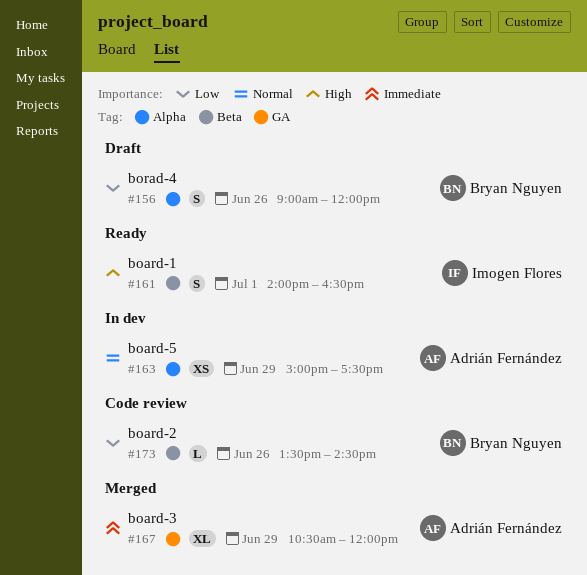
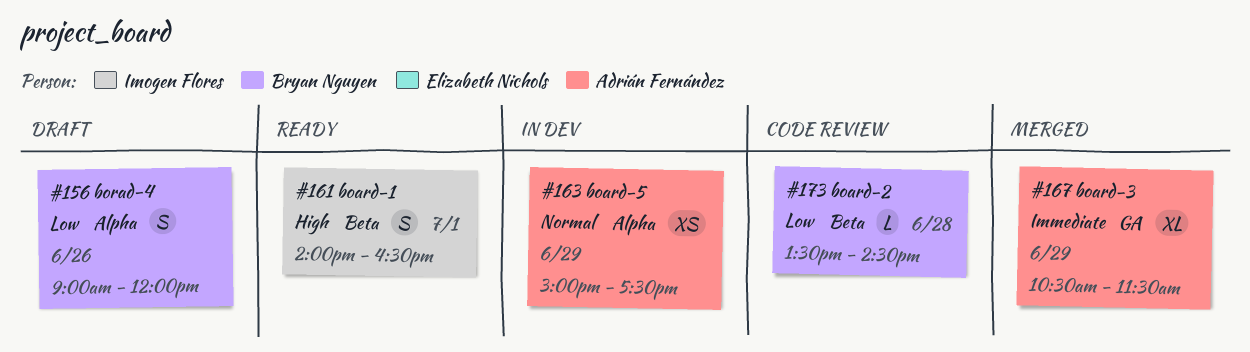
#167, ends: 12:00 -> 11:30
#173, day: Jun 26 -> Jun 28

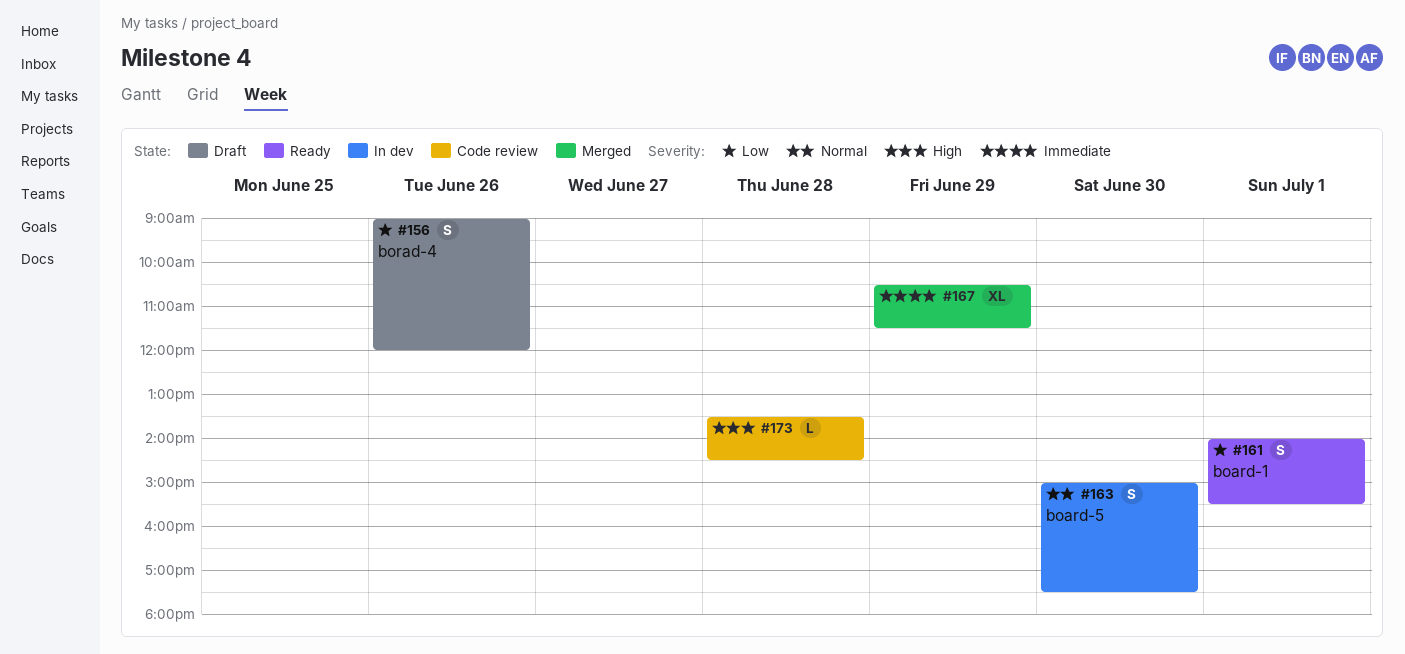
#161, priority: High -> Low
#161, ends: 16:30 -> 15:30
#163, estimate: XS -> S
#163, day: Jun 29 -> Jun 30
#173, priority: Low -> High

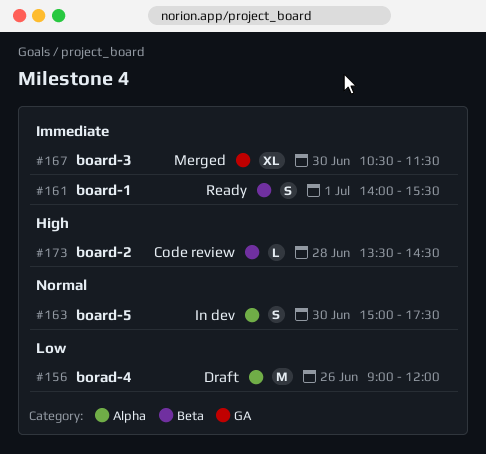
#156, estimate: S -> M
#161, priority: Low -> Immediate
#167, day: Jun 29 -> Jun 30

